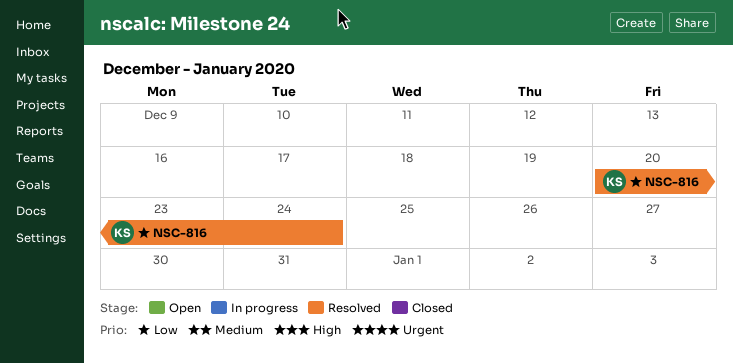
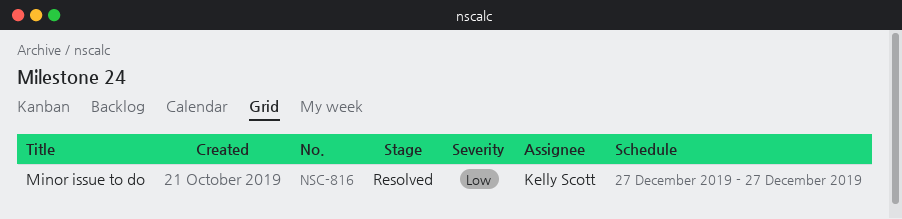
NSC-816, start: Dec 20 -> Dec 27
NSC-816, due: Dec 24 -> Dec 27

